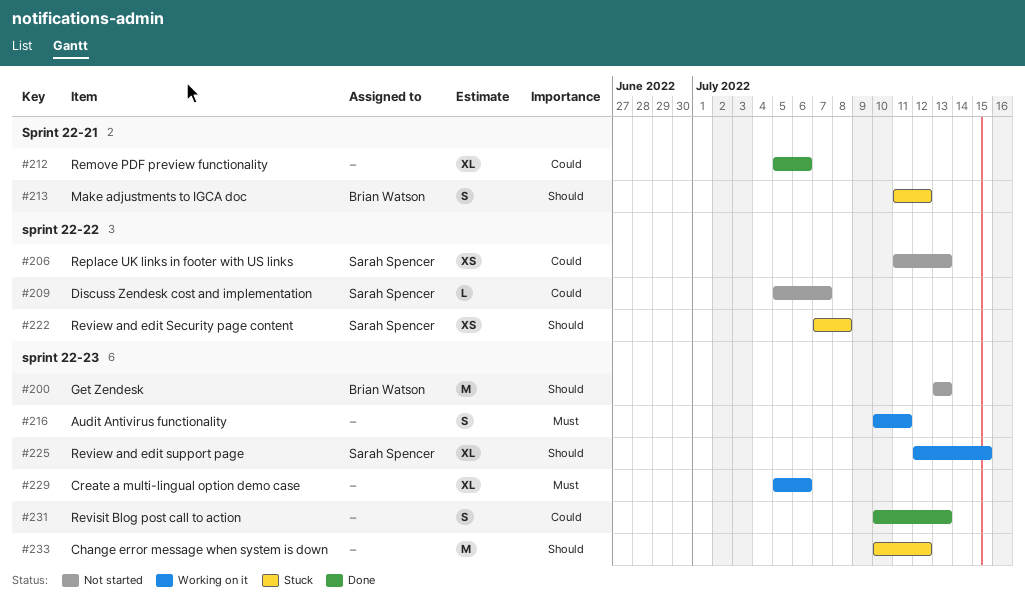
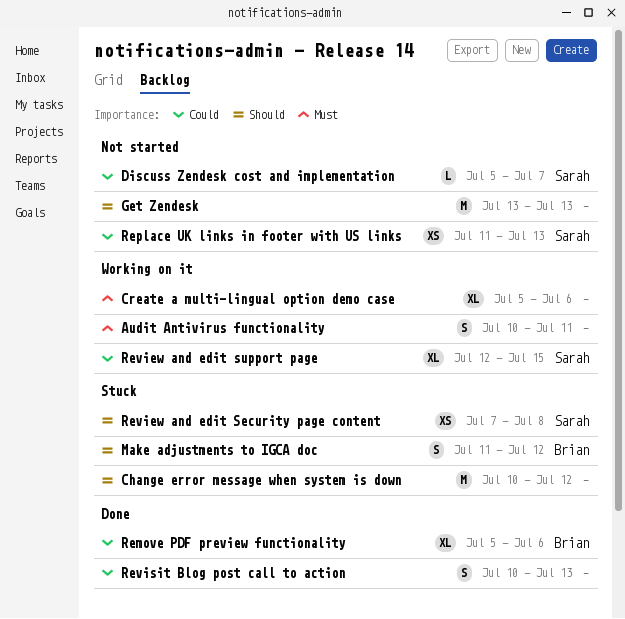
Get Zendesk, owner: Brian Watson -> none
Remove PDF preview functionality, owner: none -> Brian Watson
Review and edit support page, priority: Should -> Could

